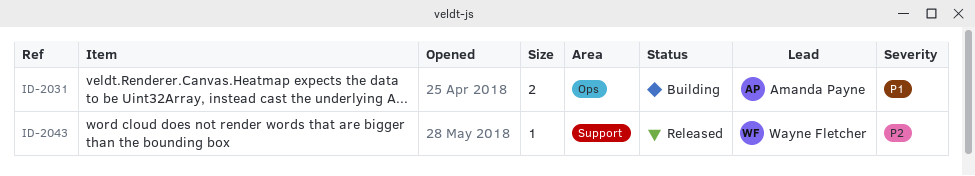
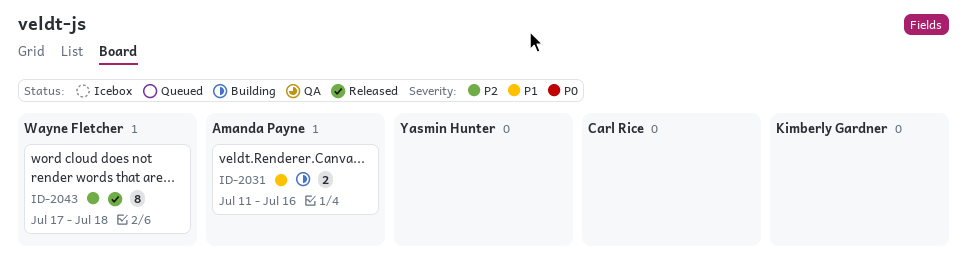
ID-2043, estimate: 1 -> 8

